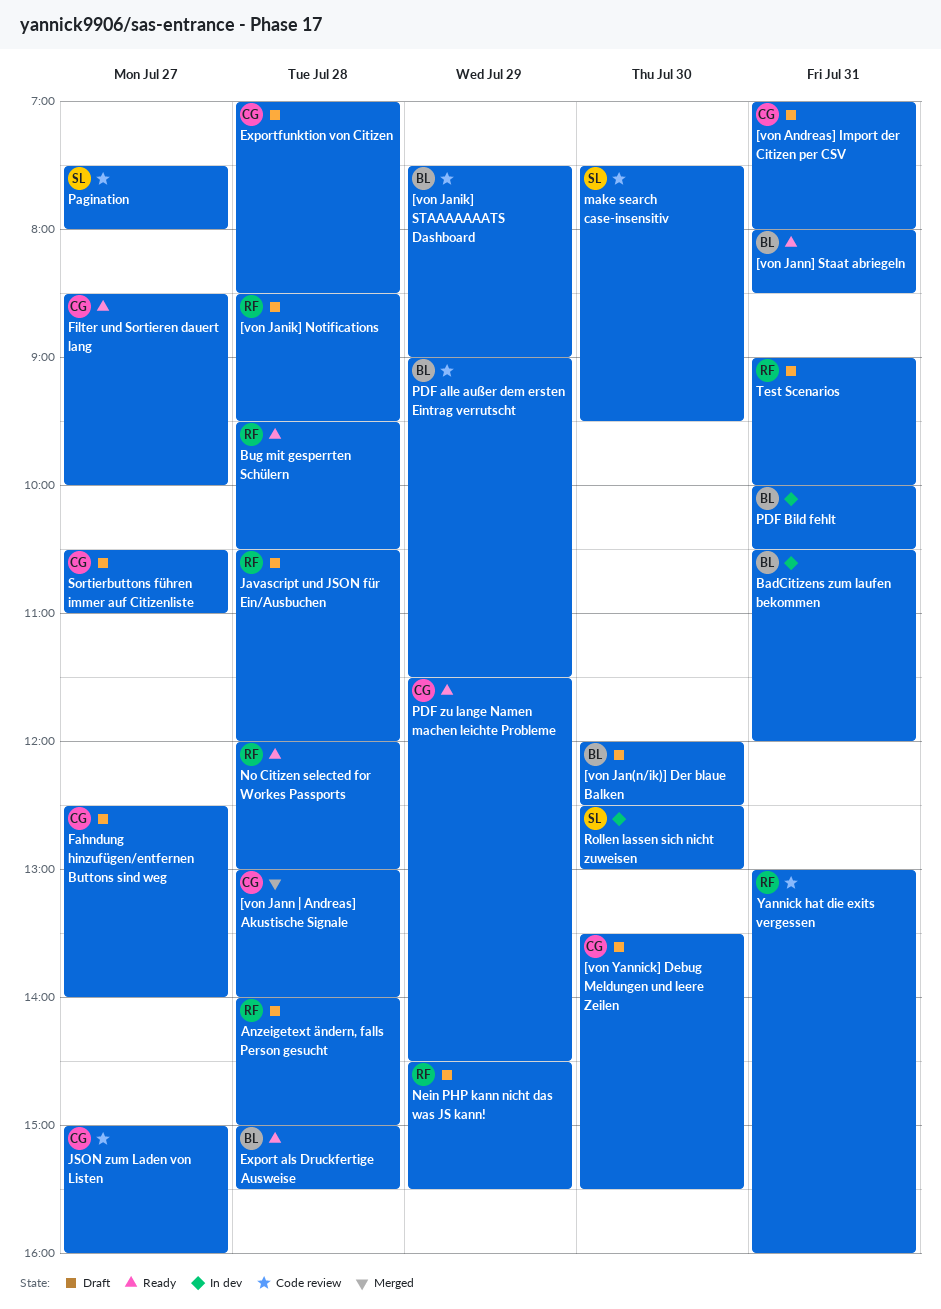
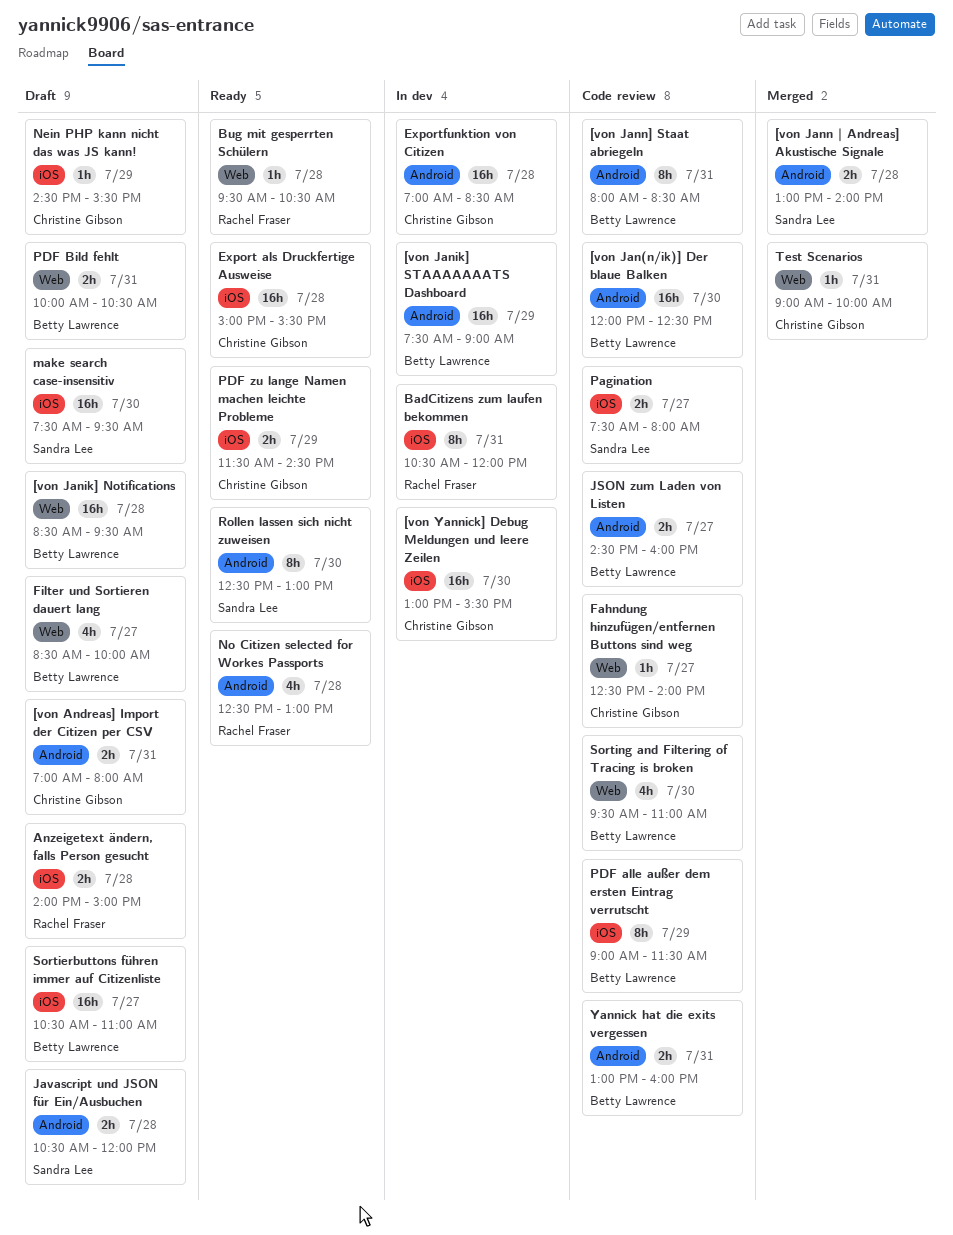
[von Jan(n/ik)] Der blaue Balken, status: Draft -> Code review
[von Janik] Notifications, owner: Rachel Fraser -> Betty Lawrence
[von Janik] STAAAAAAATS Dashboard, status: Code review -> In dev
[von Jann | Andreas] Akustische Signale, owner: Christine Gibson -> Sandra Lee
[von Jann] Staat abriegeln, status: Ready -> Code review
[von Yannick] Debug Meldungen und leere Zeilen, status: Draft -> In dev
[von Yannick] Debug Meldungen und leere Zeilen, begins: 13:30 -> 13:00
BadCitizens zum laufen bekommen, owner: Betty Lawrence -> Rachel Fraser
Export als Druckfertige Ausweise, owner: Betty Lawrence -> Christine Gibson
Exportfunktion von Citizen, status: Draft -> In dev
Fahndung hinzufügen/entfernen Buttons sind weg, status: Draft -> Code review
Filter und Sortieren dauert lang, status: Ready -> Draft
Filter und Sortieren dauert lang, owner: Christine Gibson -> Betty Lawrence
Javascript und JSON für Ein/Ausbuchen, owner: Rachel Fraser -> Sandra Lee
JSON zum Laden von Listen, owner: Christine Gibson -> Betty Lawrence
JSON zum Laden von Listen, begins: 15:00 -> 14:30
make search case-insensitiv, status: Code review -> Draft
Nein PHP kann nicht das was JS kann!, owner: Rachel Fraser -> Christine Gibson
No Citizen selected for Workes Passports, begins: 12:00 -> 12:30
PDF Bild fehlt, status: In dev -> Draft
Rollen lassen sich nicht zuweisen, status: In dev -> Ready
Sortierbuttons führen immer auf Citizenliste, owner: Christine Gibson -> Betty Lawrence
Sorting and Filtering of Tracing is broken: none -> present
Test Scenarios, status: Draft -> Merged
Test Scenarios, owner: Rachel Fraser -> Christine Gibson
Yannick hat die exits vergessen, owner: Rachel Fraser -> Betty Lawrence

